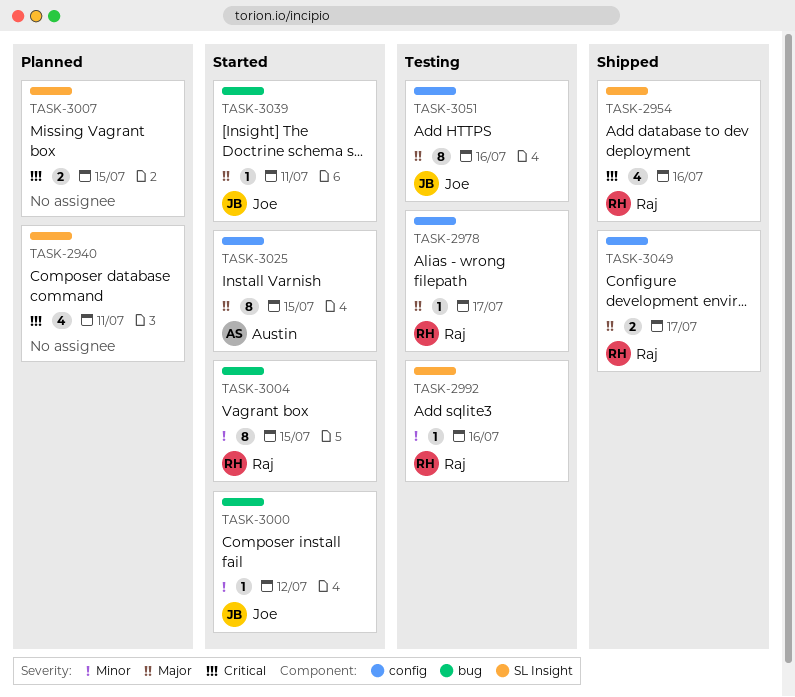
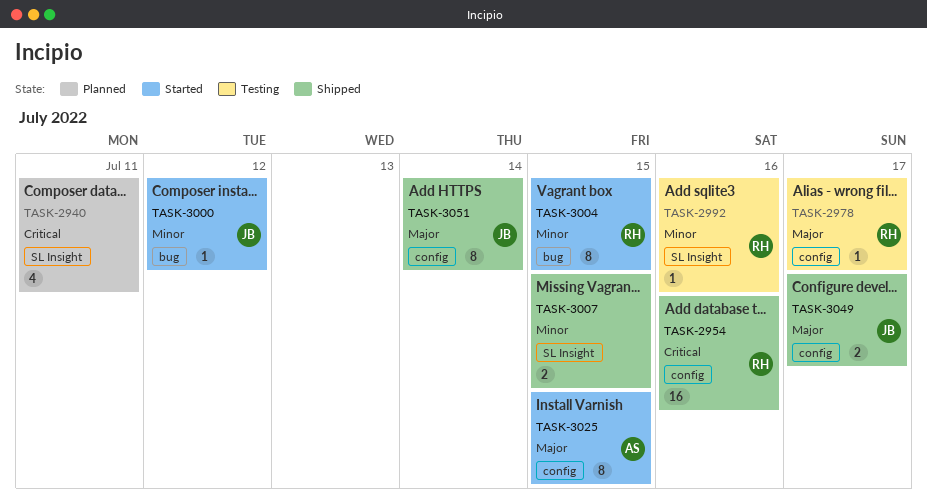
TASK-2954, label: SL Insight -> config
TASK-2954, estimate: 4 -> 16
TASK-3007, status: Planned -> Shipped
TASK-3007, priority: Critical -> Minor
TASK-3039: present -> none
TASK-3049, owner: Raj -> Joe
TASK-3051, status: Testing -> Shipped
TASK-3051, due: Jul 16 -> Jul 14

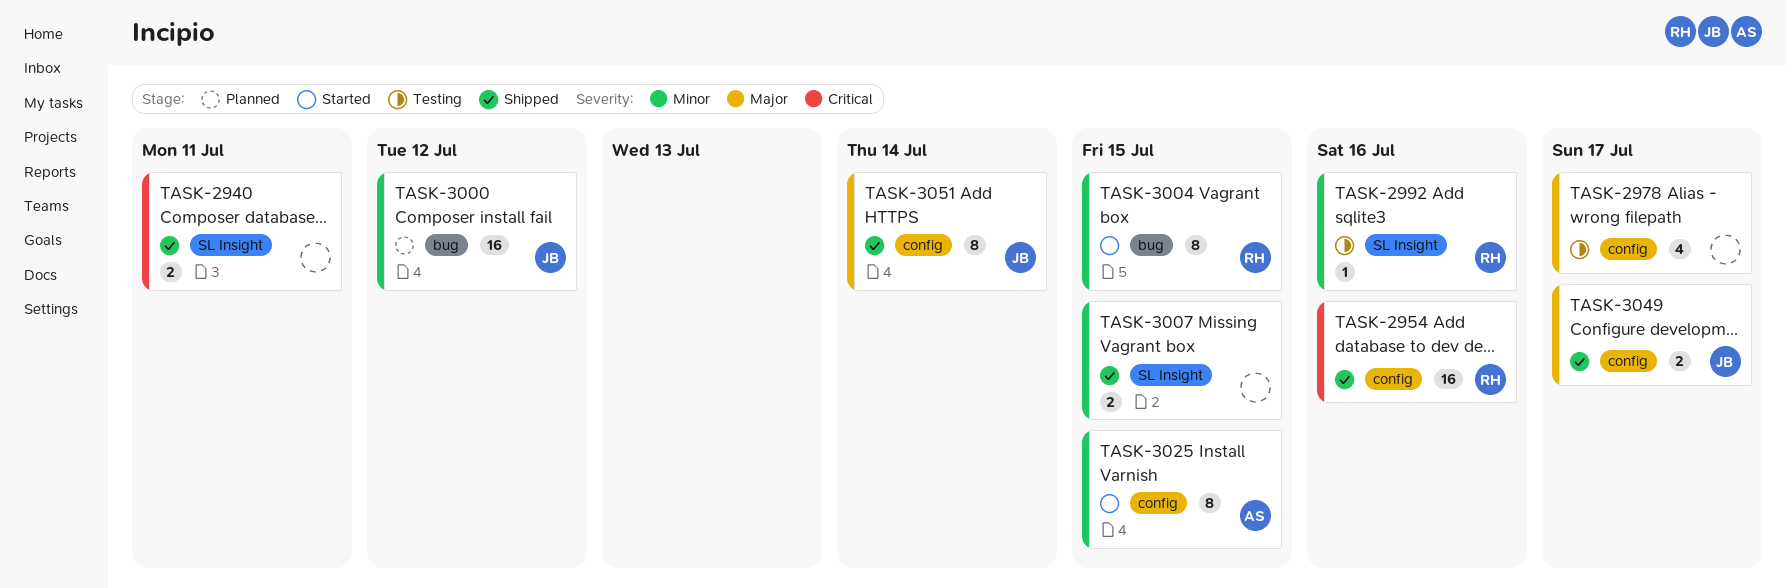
TASK-2940, status: Planned -> Shipped
TASK-2940, estimate: 4 -> 2
TASK-2978, owner: RH -> none
TASK-2978, estimate: 1 -> 4
TASK-3000, status: Started -> Planned
TASK-3000, estimate: 1 -> 16
TASK-3025, priority: Major -> Minor

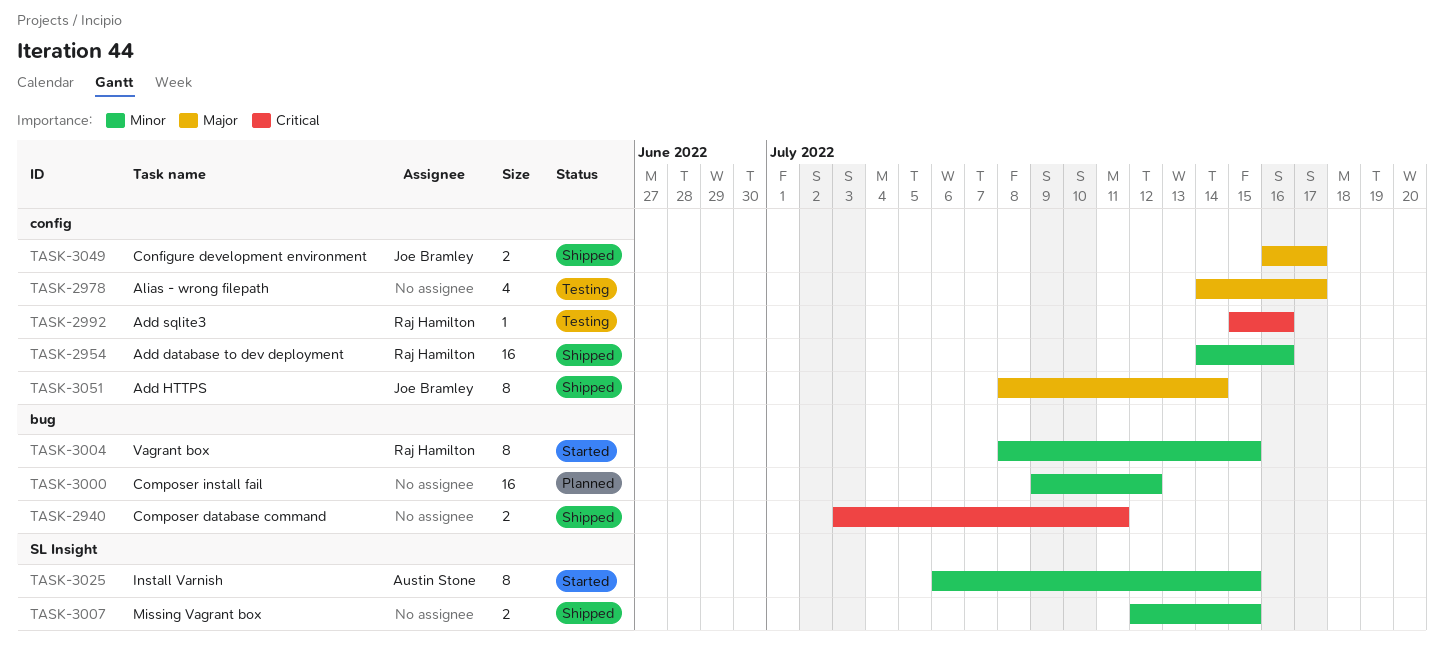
TASK-2940, label: SL Insight -> bug
TASK-2954, priority: Critical -> Minor
TASK-2992, priority: Minor -> Critical
TASK-2992, label: SL Insight -> config
TASK-3000, owner: Joe Bramley -> none
TASK-3025, label: config -> SL Insight

